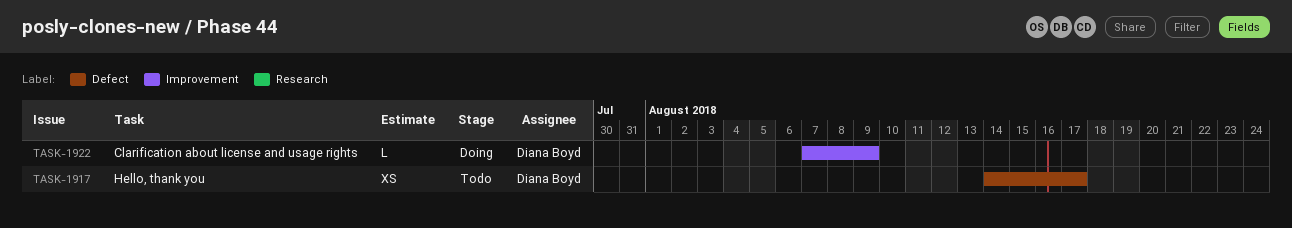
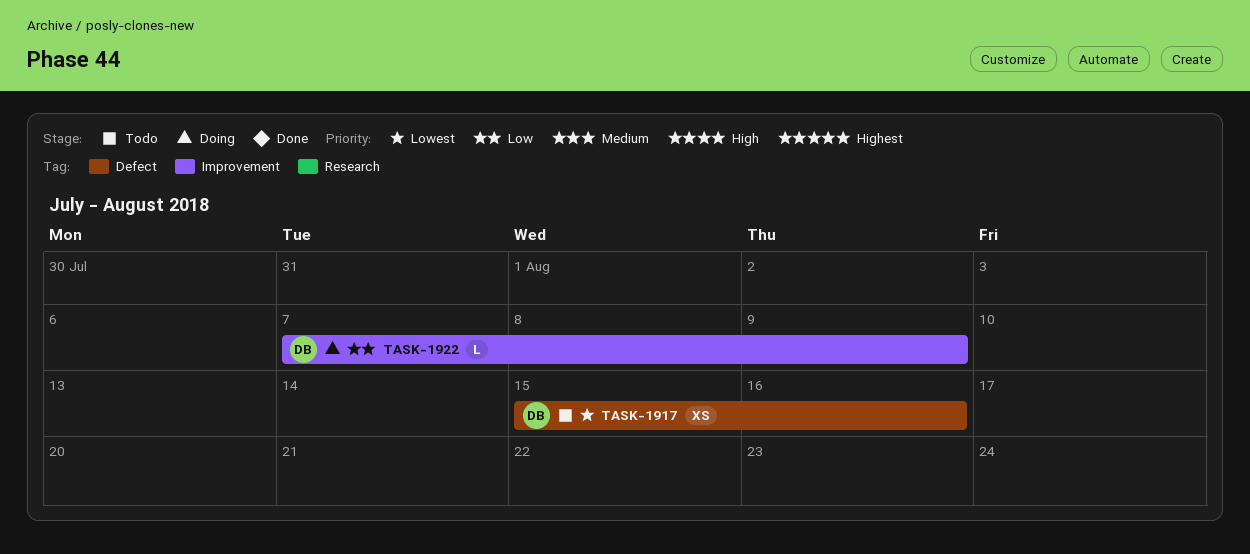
TASK-1917, start: Aug 14 -> Aug 15
TASK-1917, due: Aug 17 -> Aug 16

